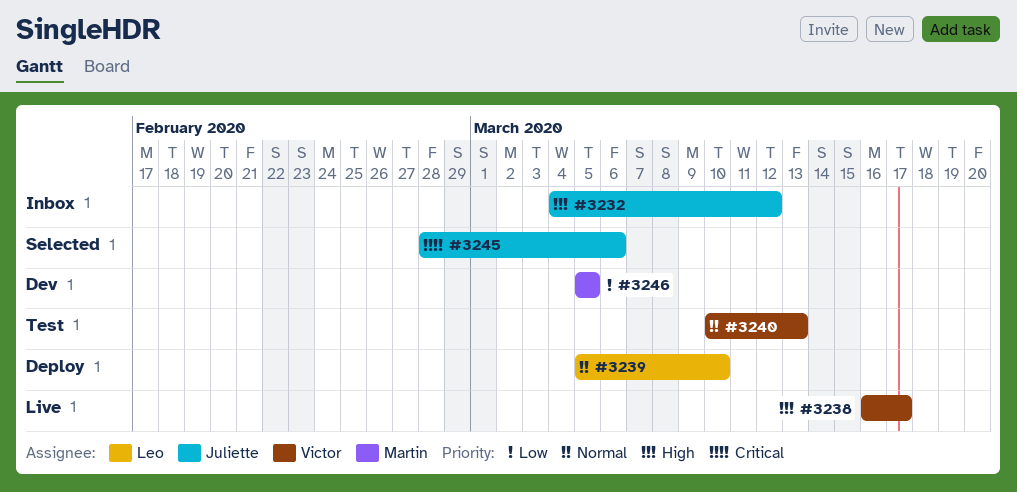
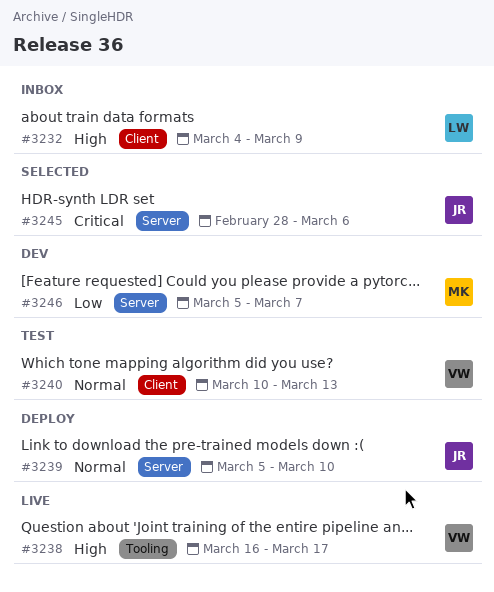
#3232, owner: Juliette -> Leo
#3232, due: Mar 12 -> Mar 9
#3239, owner: Leo -> Juliette
#3246, due: Mar 5 -> Mar 7

